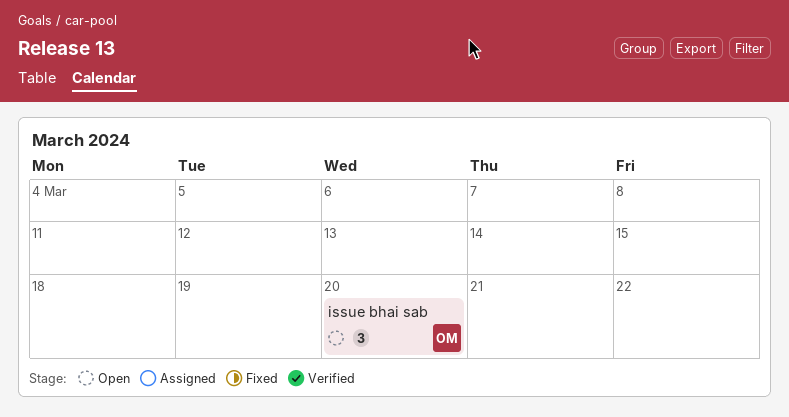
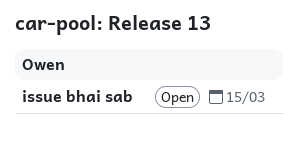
issue bhai sab, due: Mar 20 -> Mar 15

